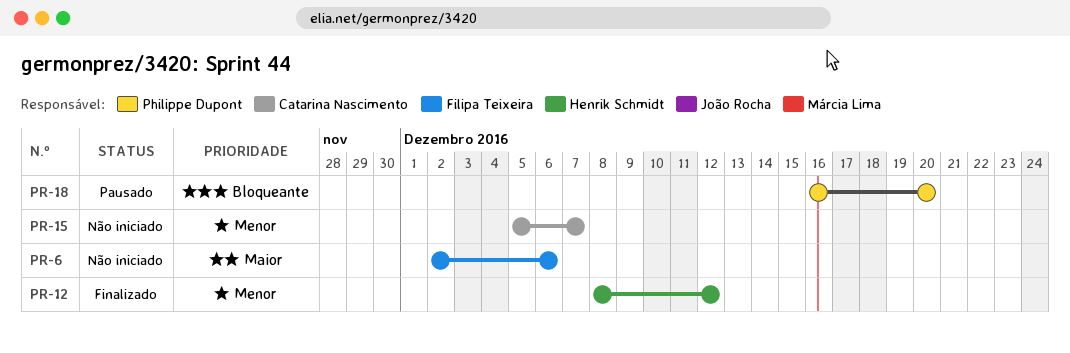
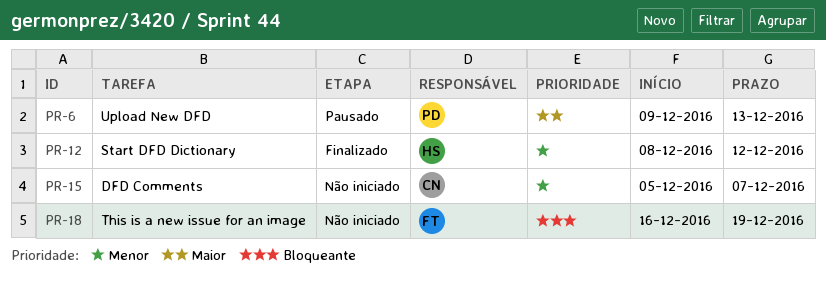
PR-6, status: Não iniciado -> Pausado
PR-6, owner: Filipa Teixeira -> Philippe Dupont
PR-6, start: Dec 2 -> Dec 9
PR-6, due: Dec 6 -> Dec 13
PR-18, status: Pausado -> Não iniciado
PR-18, owner: Philippe Dupont -> Filipa Teixeira
PR-18, due: Dec 20 -> Dec 19

